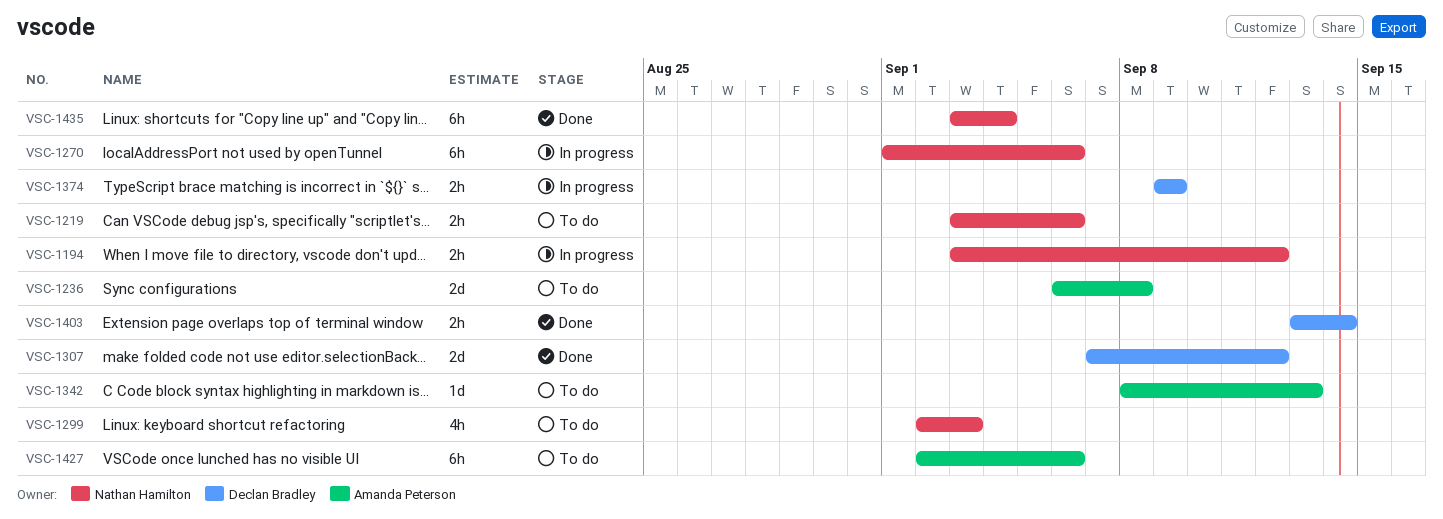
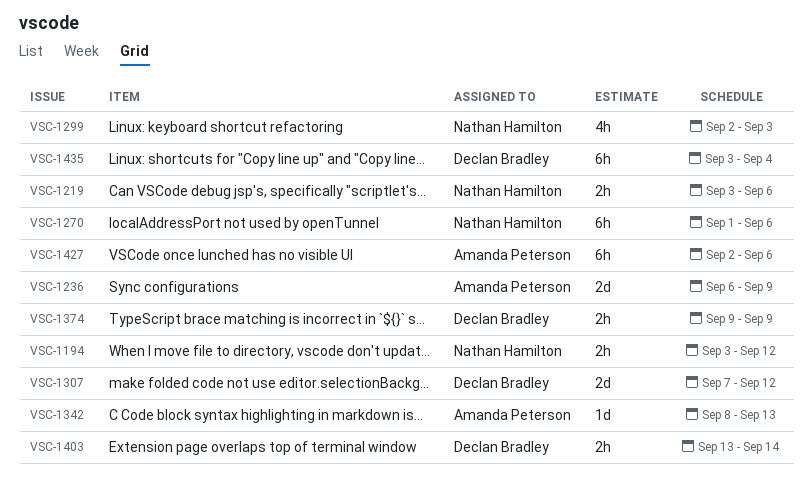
VSC-1236, due: Sep 8 -> Sep 9
VSC-1435, owner: Nathan Hamilton -> Declan Bradley

